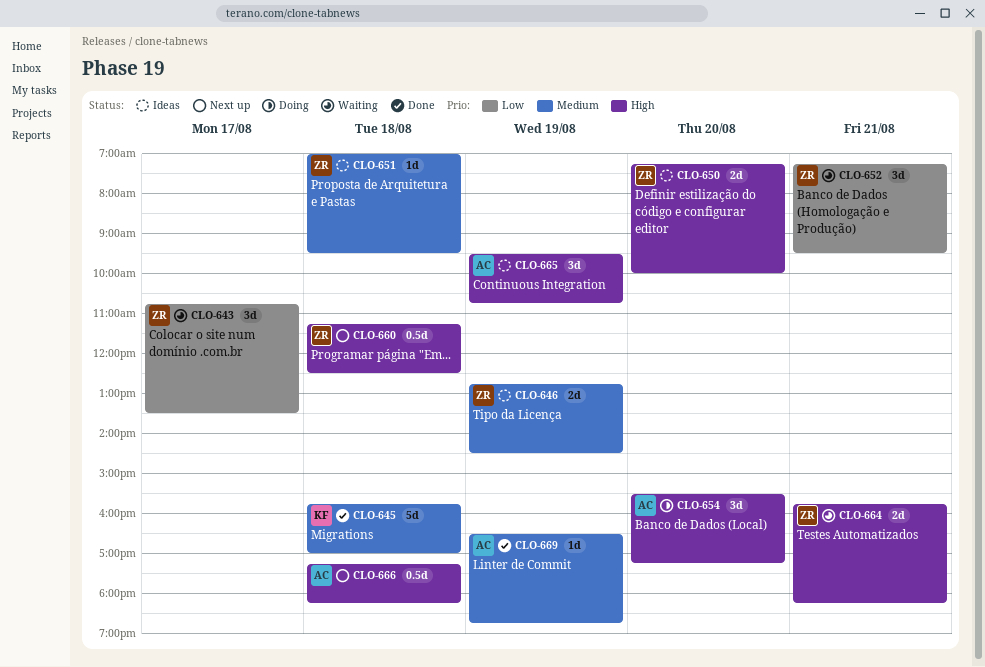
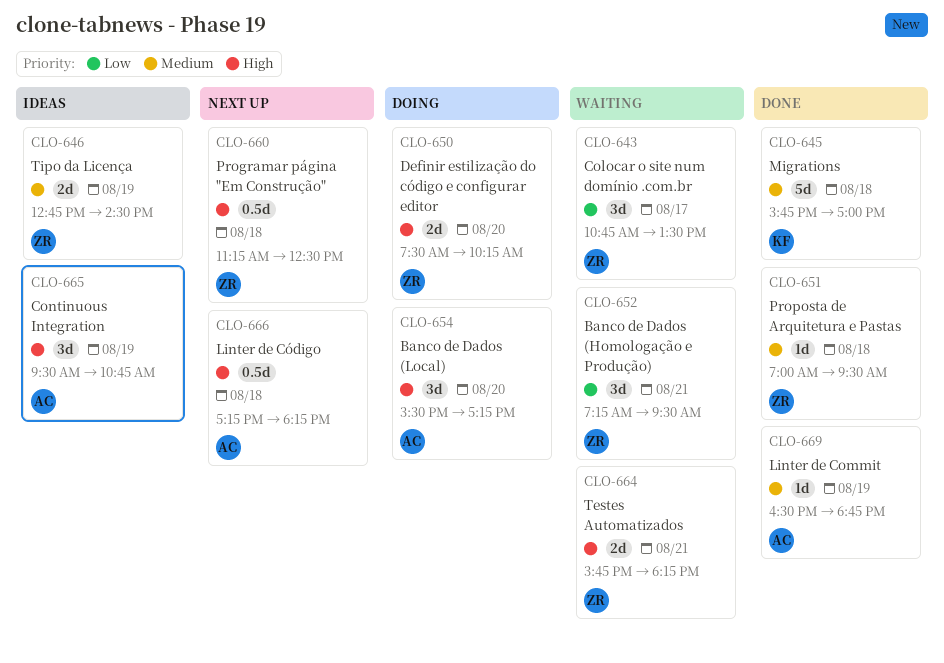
CLO-650, status: Ideas -> Doing
CLO-650, begins: 07:15 -> 07:30
CLO-650, ends: 10:00 -> 10:15
CLO-651, status: Ideas -> Done

